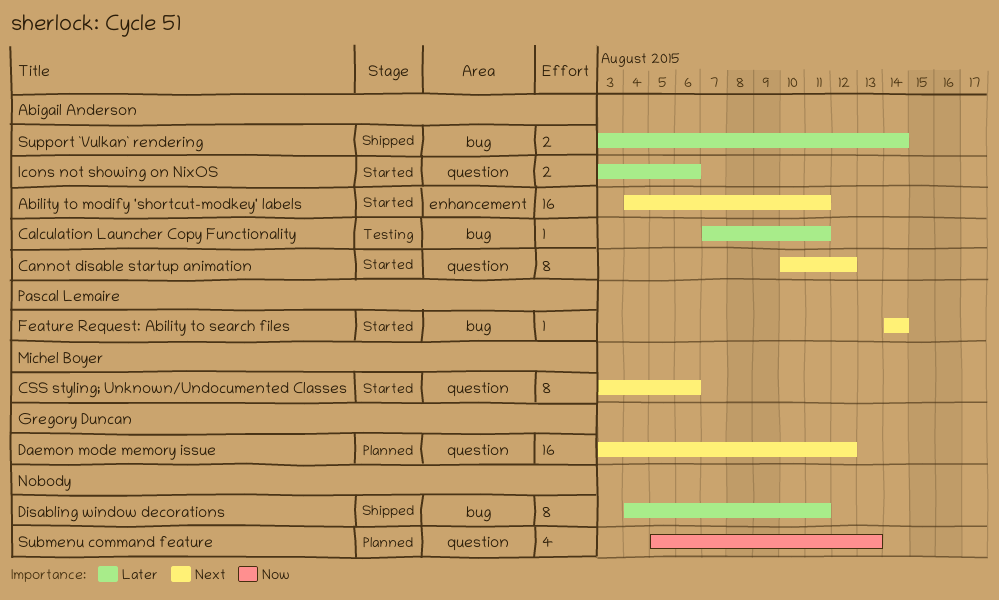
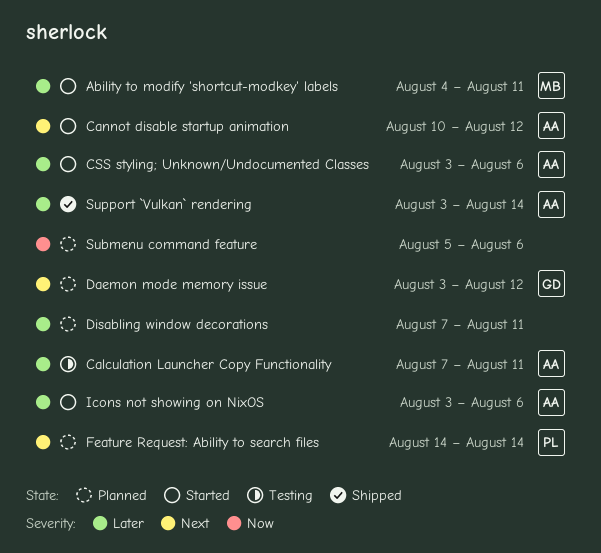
Ability to modify 'shortcut-modkey' labels, owner: Abigail Anderson -> Michel Boyer
Ability to modify 'shortcut-modkey' labels, priority: Next -> Later
CSS styling; Unknown/Undocumented Classes, owner: Michel Boyer -> Abigail Anderson
CSS styling; Unknown/Undocumented Classes, priority: Next -> Later
Disabling window decorations, status: Shipped -> Planned
Disabling window decorations, start: Aug 4 -> Aug 7
Feature Request: Ability to search files, status: Started -> Planned
Submenu command feature, due: Aug 13 -> Aug 6

